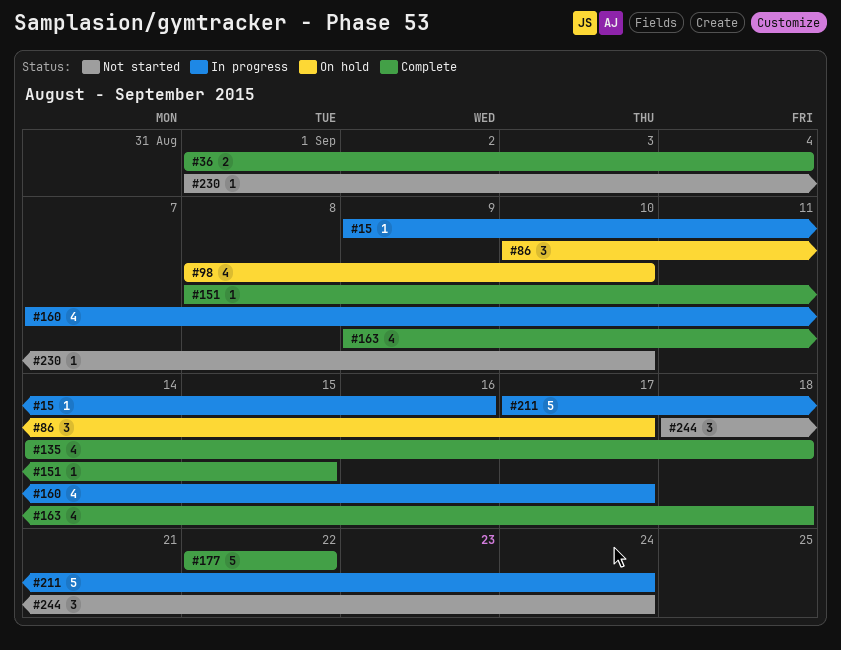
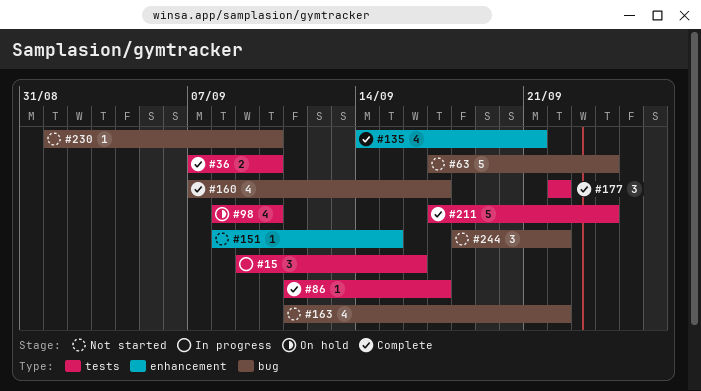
#15, estimate: 1 -> 3
#36, start: Sep 1 -> Sep 7
#36, due: Sep 4 -> Sep 10
#63: none -> present
#86, status: On hold -> Complete
#86, estimate: 3 -> 1
#86, start: Sep 10 -> Sep 11
#135, due: Sep 18 -> Sep 21
#151, status: Complete -> Not started
#160, status: In progress -> Complete
#163, status: Complete -> Not started
#163, start: Sep 9 -> Sep 11
#163, due: Sep 18 -> Sep 22
#177, estimate: 5 -> 3
#211, status: In progress -> Complete
#244, due: Sep 24 -> Sep 22

